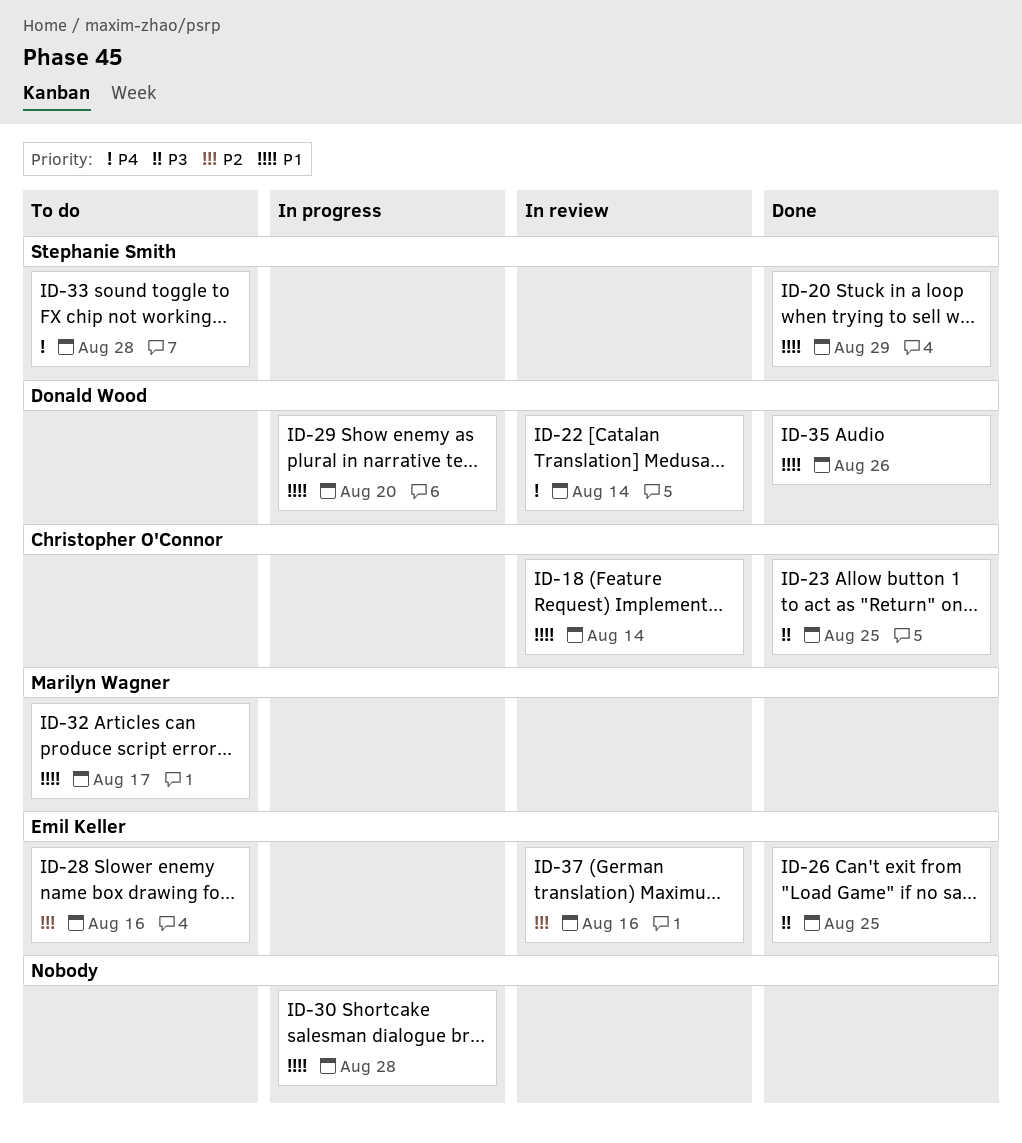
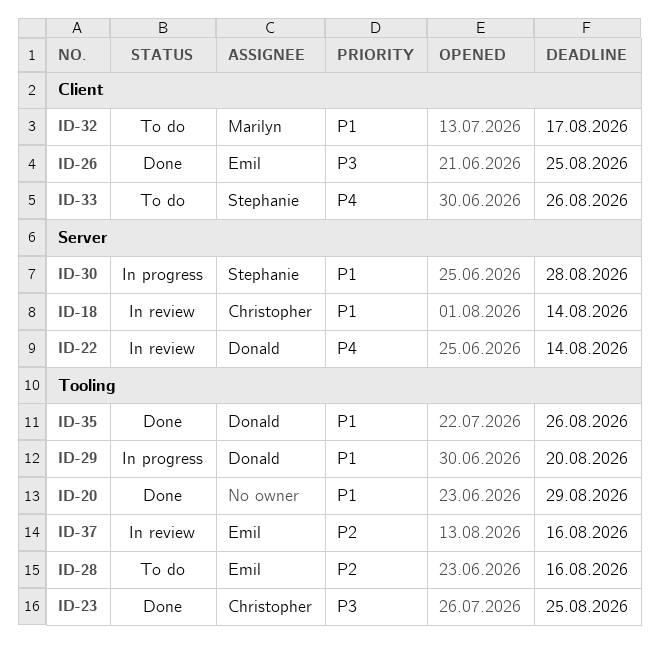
ID-20, owner: Stephanie Smith -> none
ID-30, owner: none -> Stephanie Smith
ID-33, due: Aug 28 -> Aug 26

